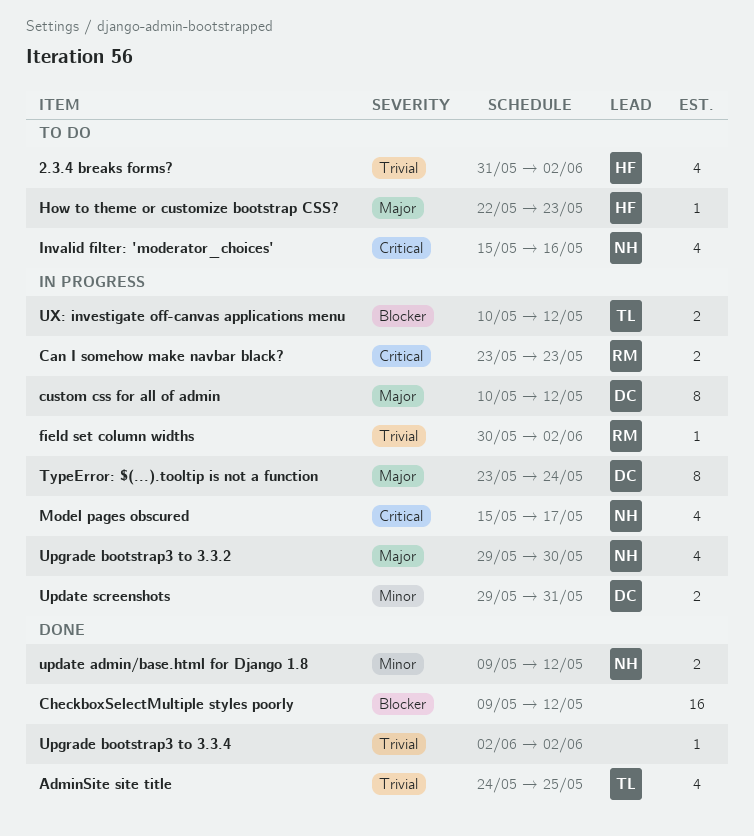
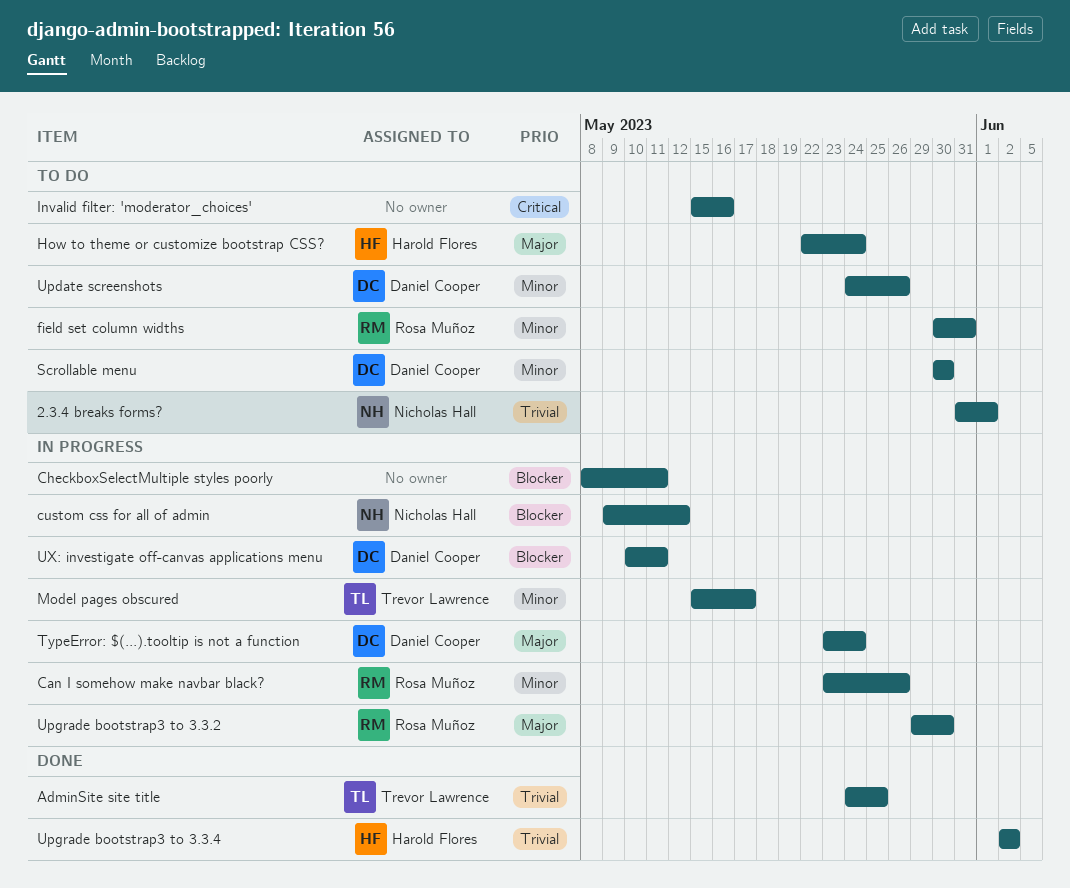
2.3.4 breaks forms?, owner: Harold Flores -> Nicholas Hall
2.3.4 breaks forms?, due: Jun 2 -> Jun 1
Can I somehow make navbar black?, priority: Critical -> Minor
Can I somehow make navbar black?, due: May 23 -> May 26
CheckboxSelectMultiple styles poorly, status: Done -> In progress
CheckboxSelectMultiple styles poorly, start: May 9 -> May 8
CheckboxSelectMultiple styles poorly, due: May 12 -> May 11
custom css for all of admin, owner: Daniel Cooper -> Nicholas Hall
custom css for all of admin, priority: Major -> Blocker
custom css for all of admin, start: May 10 -> May 9
field set column widths, status: In progress -> To do
field set column widths, priority: Trivial -> Minor
field set column widths, due: Jun 2 -> May 31
How to theme or customize bootstrap CSS?, due: May 23 -> May 24
Invalid filter: 'moderator_choices', owner: Nicholas Hall -> none
Model pages obscured, owner: Nicholas Hall -> Trevor Lawrence
Model pages obscured, priority: Critical -> Minor
Scrollable menu: none -> present
update admin/base.html for Django 1.8: present -> none
Update screenshots, status: In progress -> To do
Update screenshots, start: May 29 -> May 24
Update screenshots, due: May 31 -> May 26
Upgrade bootstrap3 to 3.3.2, owner: Nicholas Hall -> Rosa Muñoz
Upgrade bootstrap3 to 3.3.4, owner: none -> Harold Flores
UX: investigate off-canvas applications menu, owner: Trevor Lawrence -> Daniel Cooper
UX: investigate off-canvas applications menu, due: May 12 -> May 11

